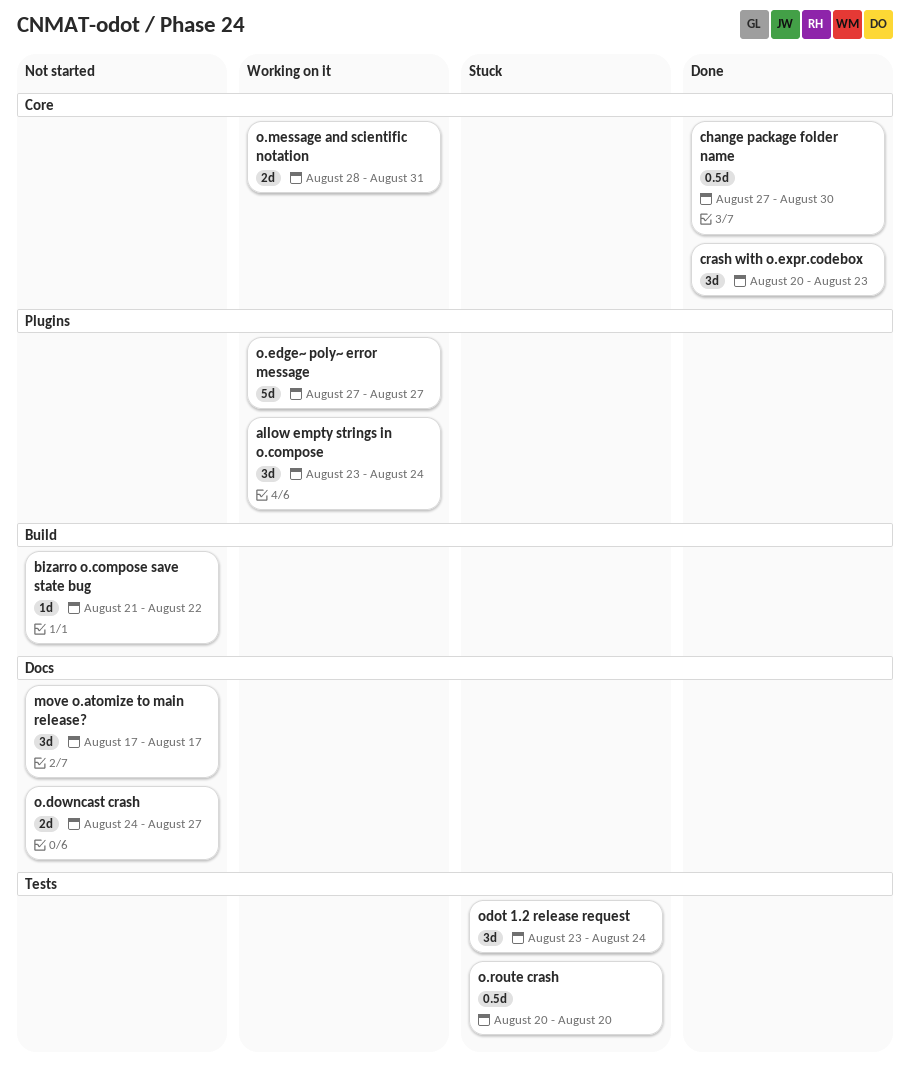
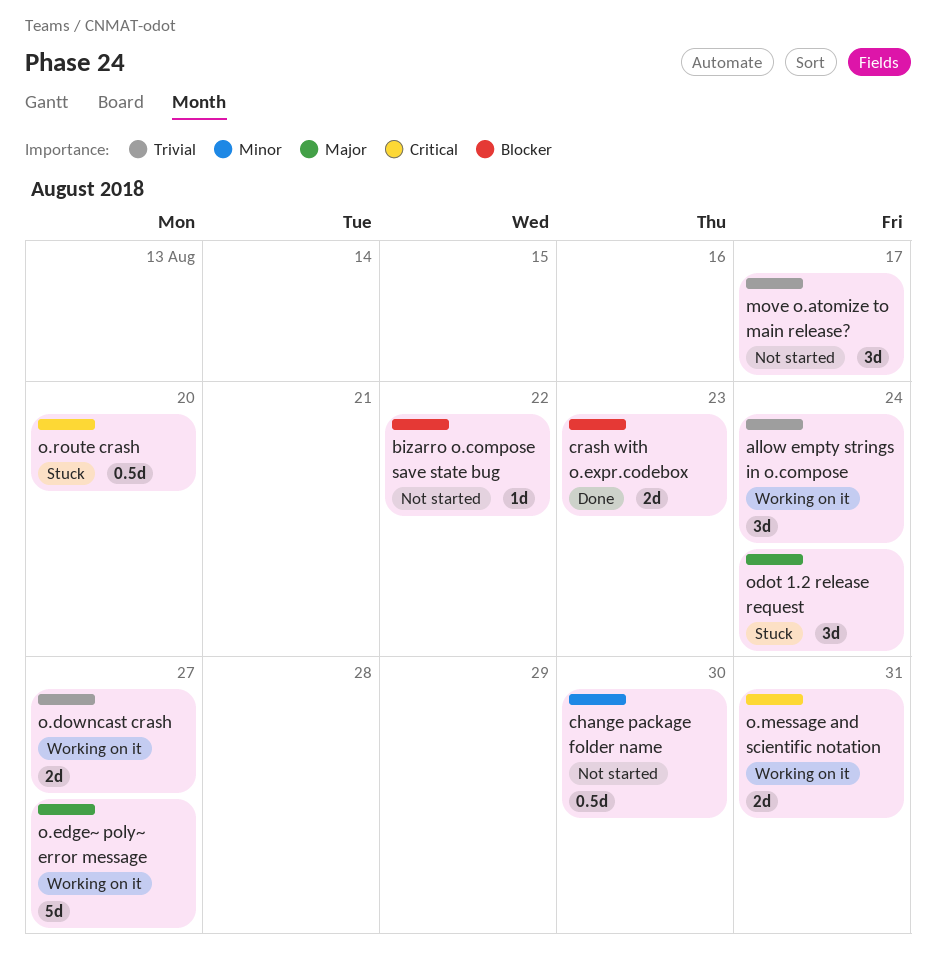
change package folder name, status: Done -> Not started
crash with o.expr.codebox, estimate: 3d -> 2d
o.downcast crash, status: Not started -> Working on it

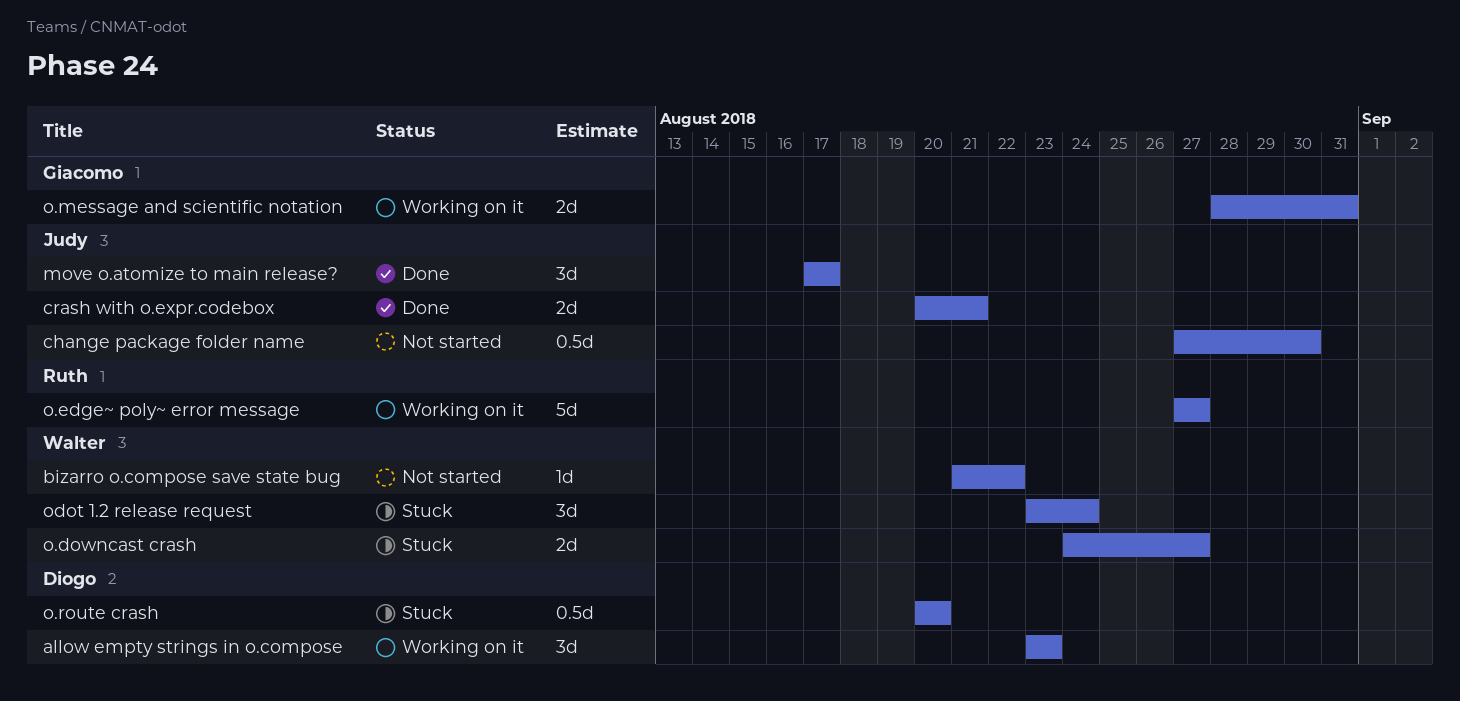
allow empty strings in o.compose, due: Aug 24 -> Aug 23
crash with o.expr.codebox, due: Aug 23 -> Aug 21
move o.atomize to main release?, status: Not started -> Done
o.downcast crash, status: Working on it -> Stuck

